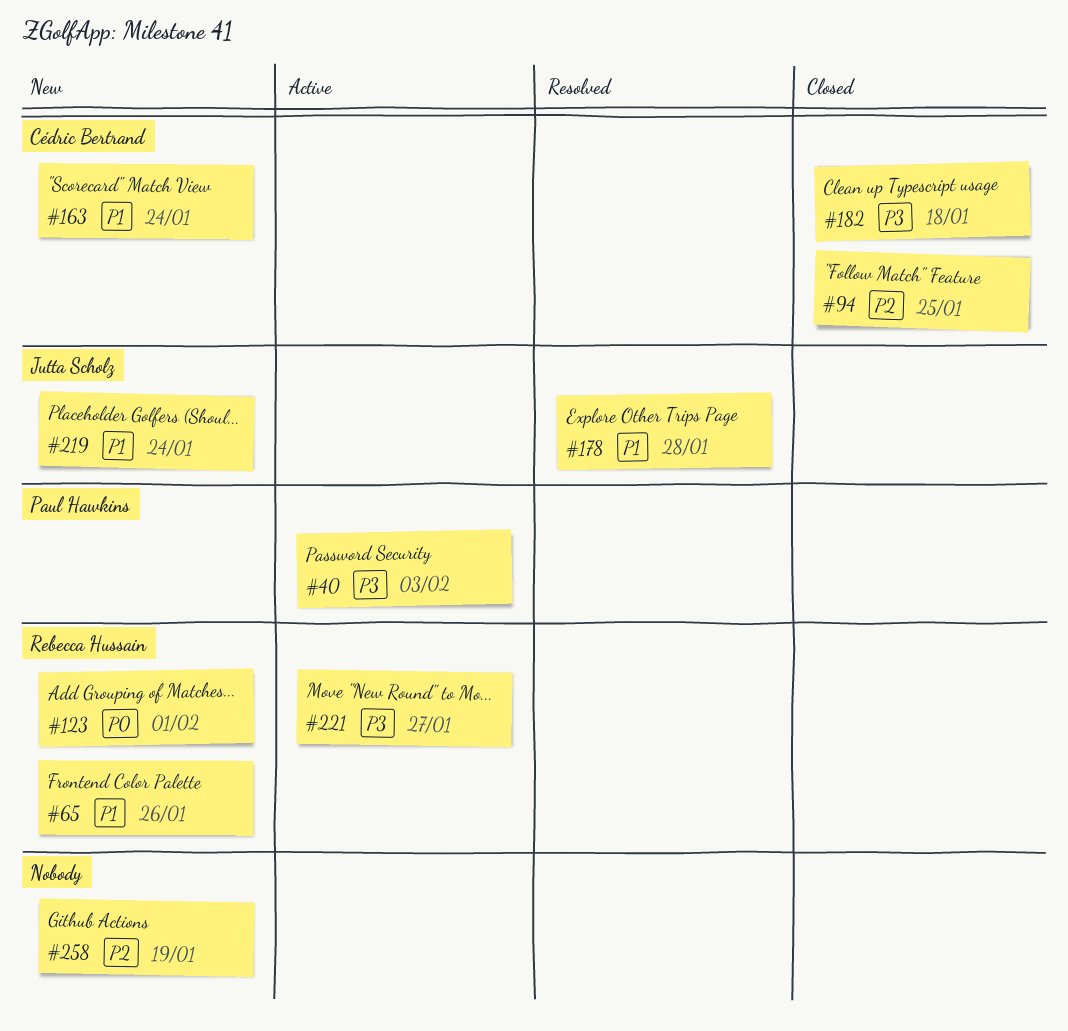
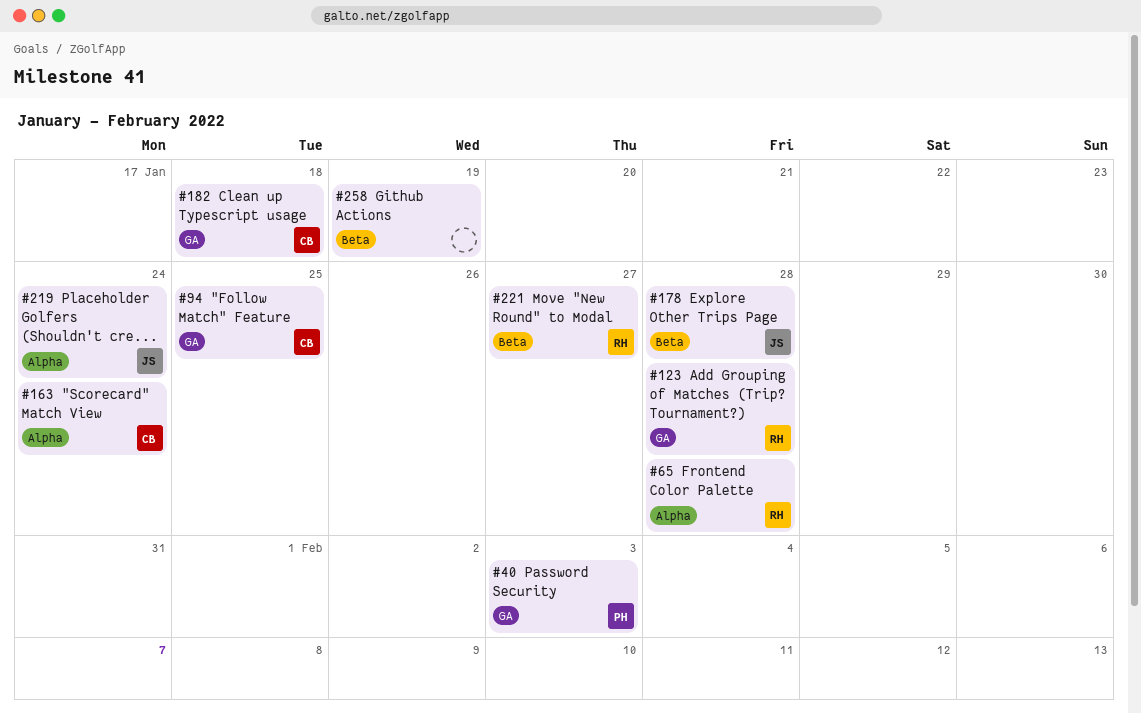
#65, due: Jan 26 -> Jan 28
#123, due: Feb 1 -> Jan 28

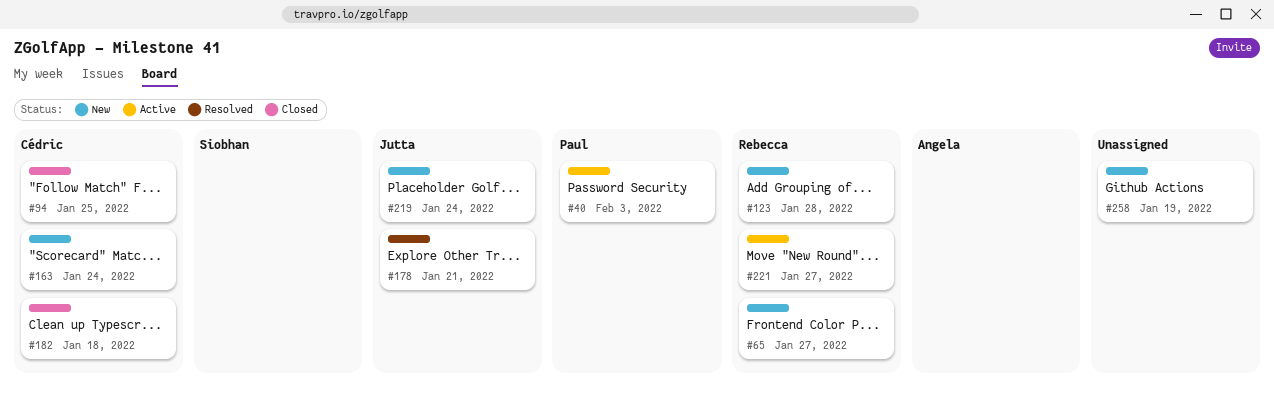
#65, due: Jan 28 -> Jan 27
#178, due: Jan 28 -> Jan 21

